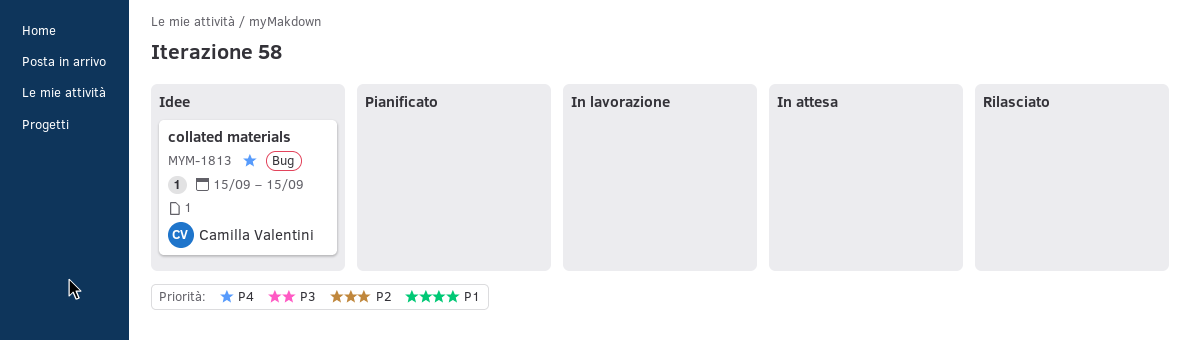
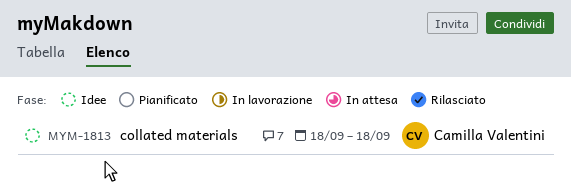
MYM-1813, start: Sep 15 -> Sep 18
MYM-1813, due: Sep 15 -> Sep 18

